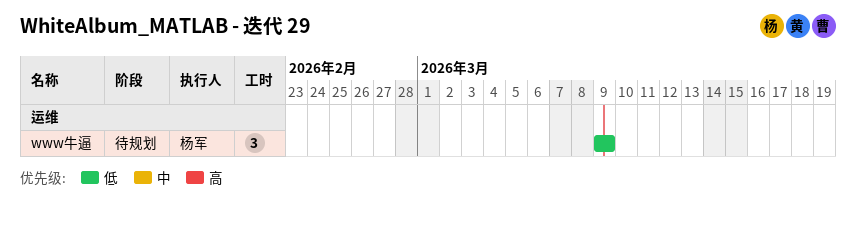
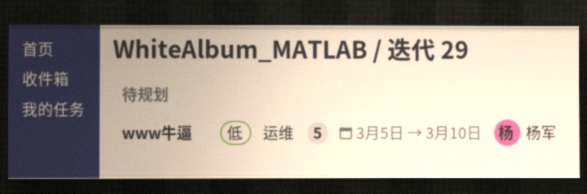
www牛逼, estimate: 3 -> 5
www牛逼, start: Mar 9 -> Mar 5
www牛逼, due: Mar 9 -> Mar 10

